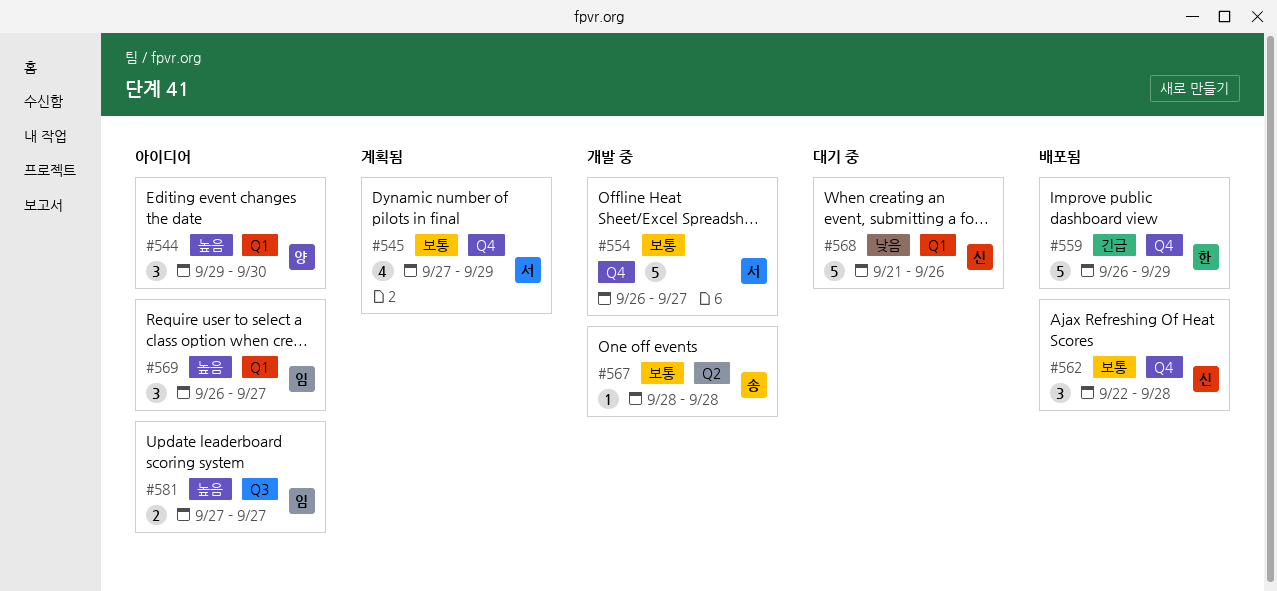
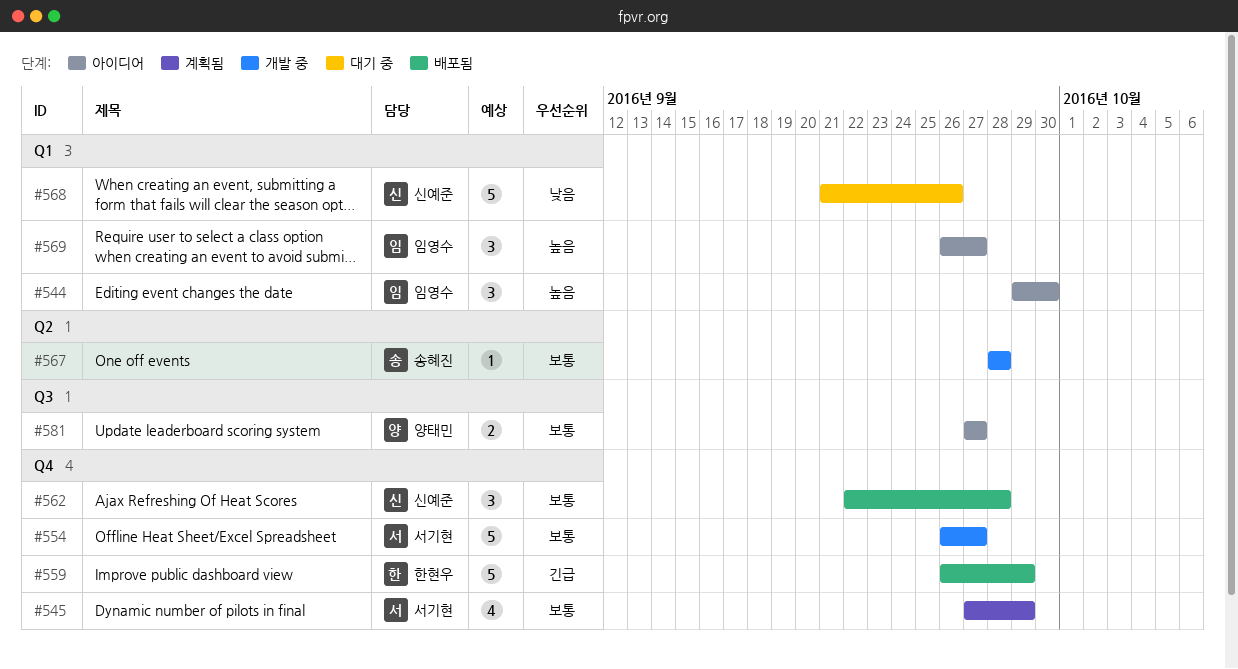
#544, owner: 양태민 -> 임영수
#581, owner: 임영수 -> 양태민
#581, priority: 높음 -> 보통

